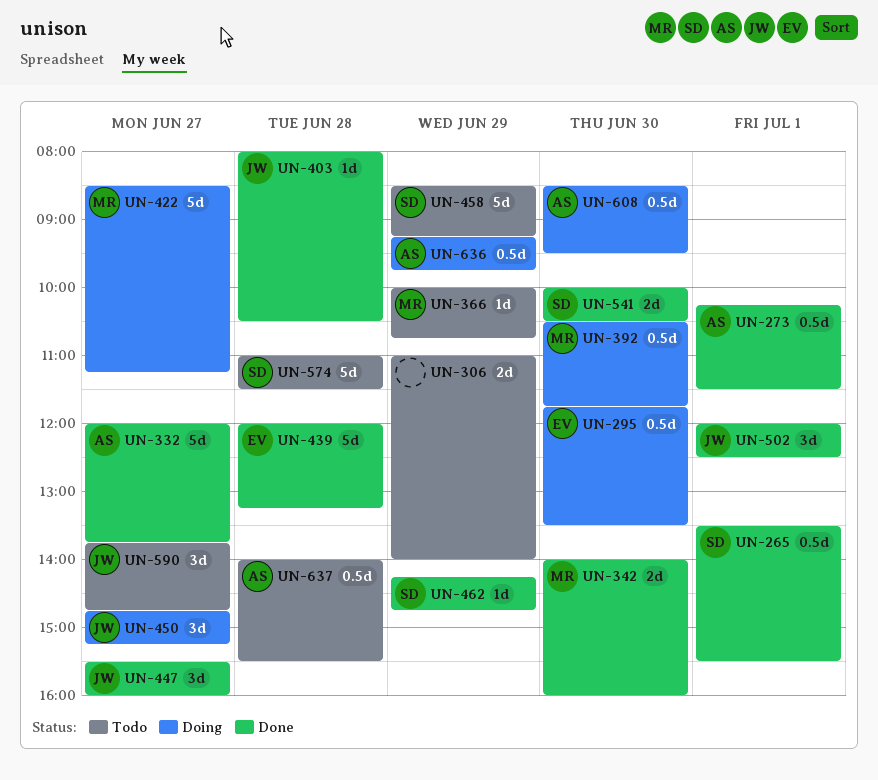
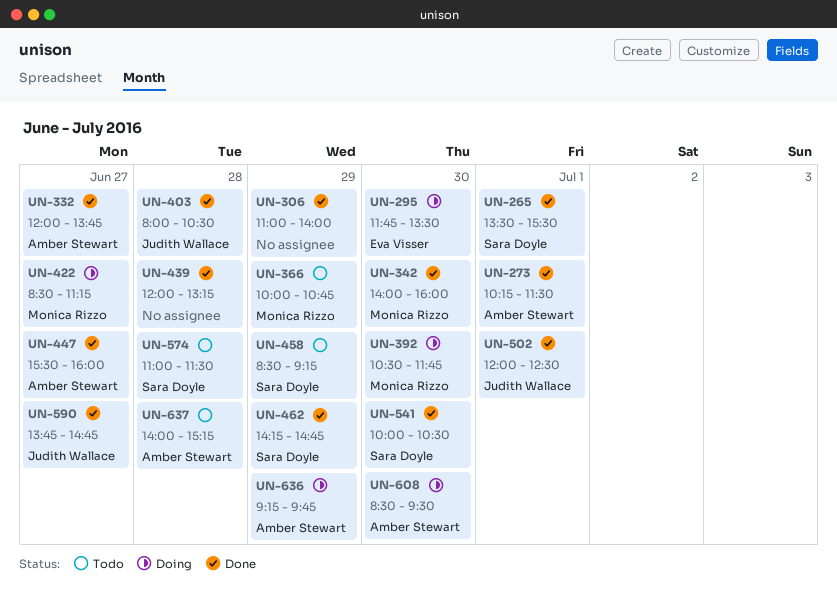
UN-306, status: Todo -> Done
UN-439, owner: Eva Visser -> none
UN-447, owner: Judith Wallace -> Amber Stewart
UN-450: present -> none
UN-590, status: Todo -> Done
UN-637, ends: 15:30 -> 15:15

